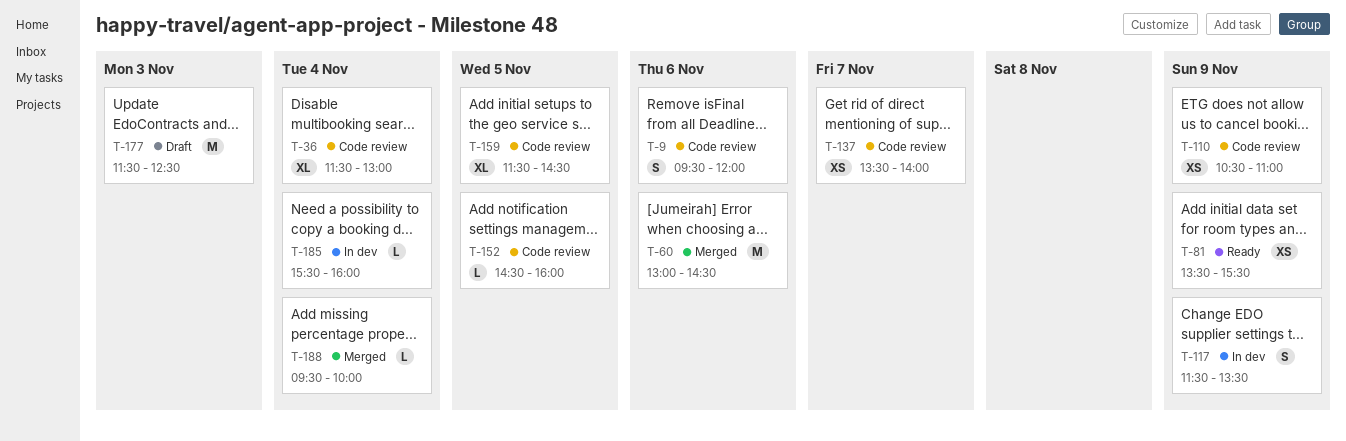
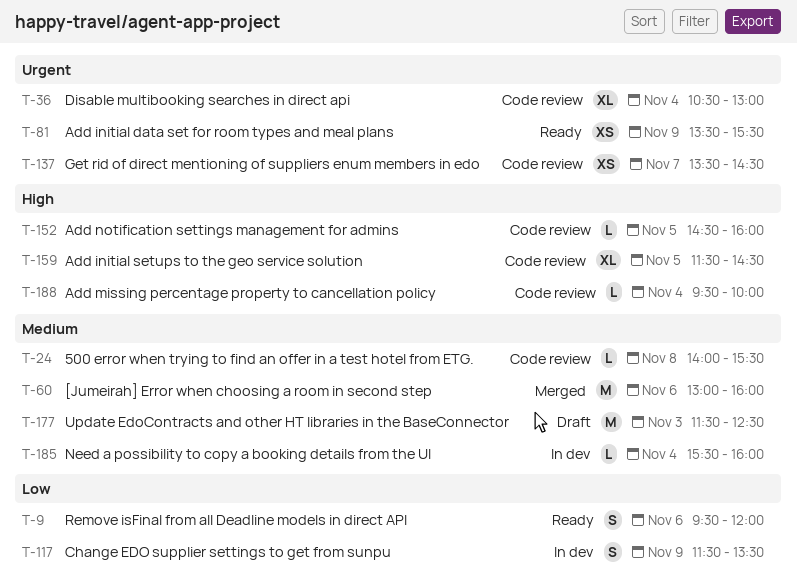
T-9, status: Code review -> Ready
T-24: none -> present
T-36, begins: 11:30 -> 10:30
T-60, ends: 14:30 -> 16:00
T-110: present -> none
T-137, ends: 14:00 -> 14:30
T-188, status: Merged -> Code review

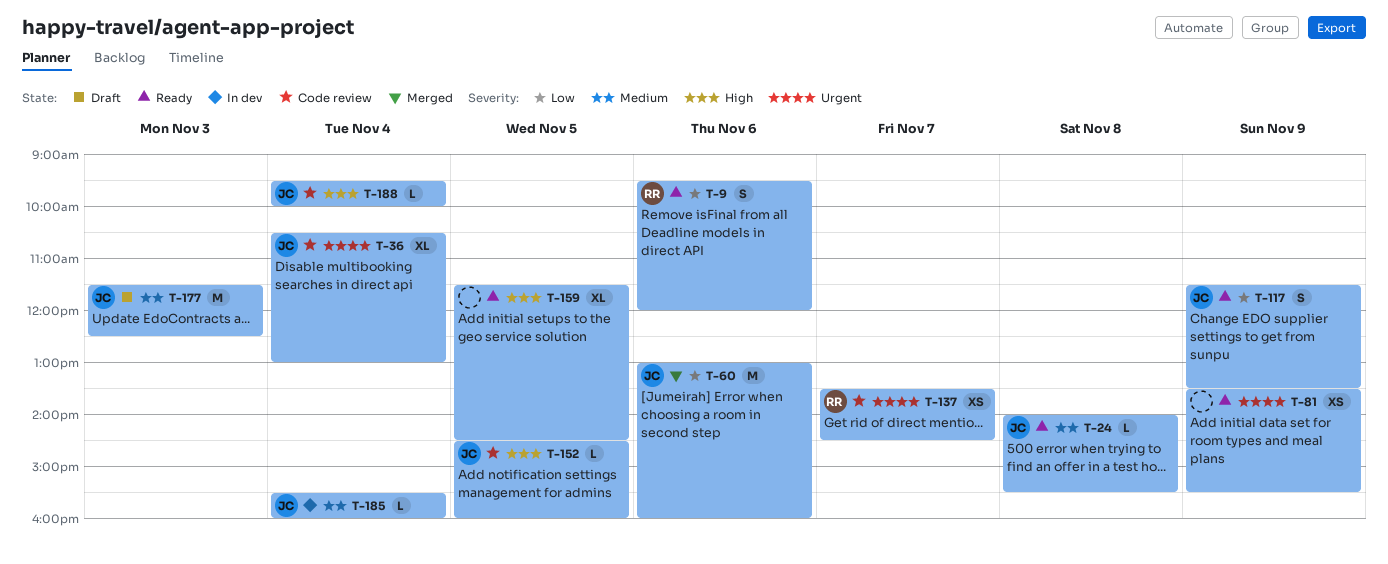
T-24, status: Code review -> Ready
T-60, priority: Medium -> Low
T-117, status: In dev -> Ready
T-159, status: Code review -> Ready

